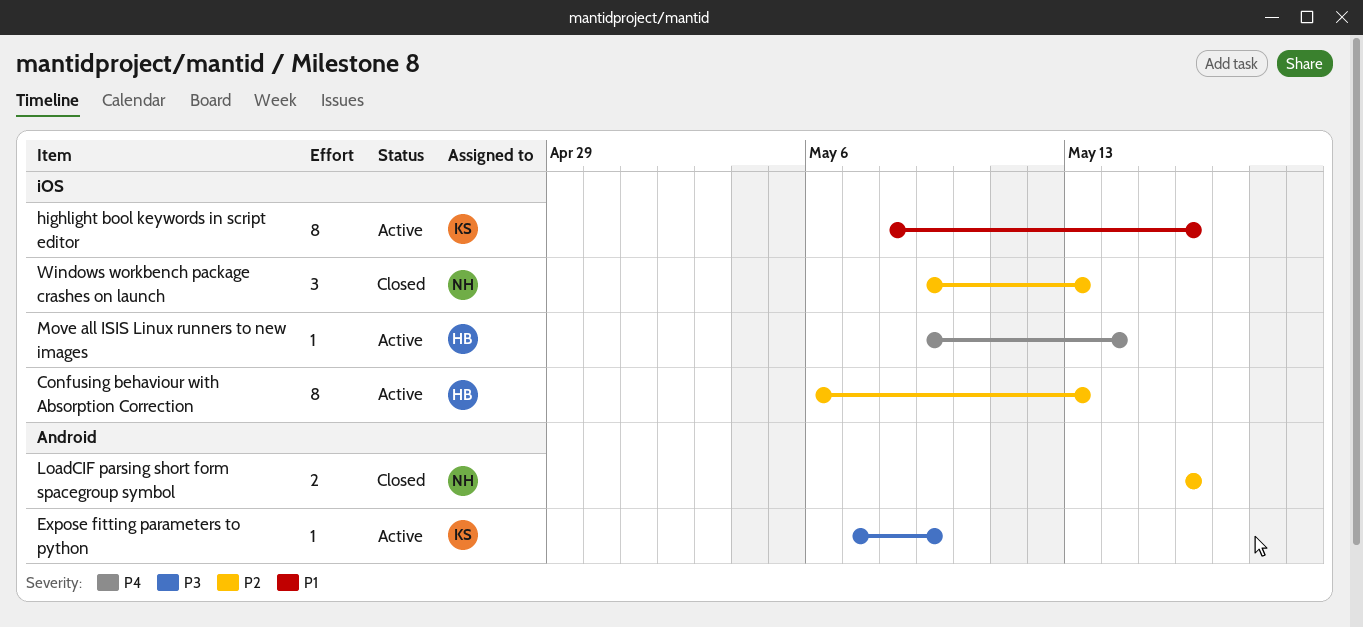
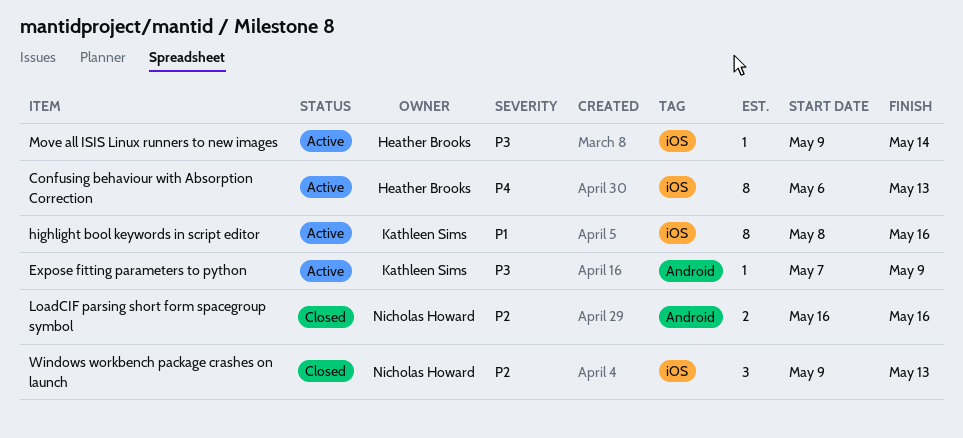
Confusing behaviour with Absorption Correction, priority: P2 -> P4
Move all ISIS Linux runners to new images, priority: P4 -> P3

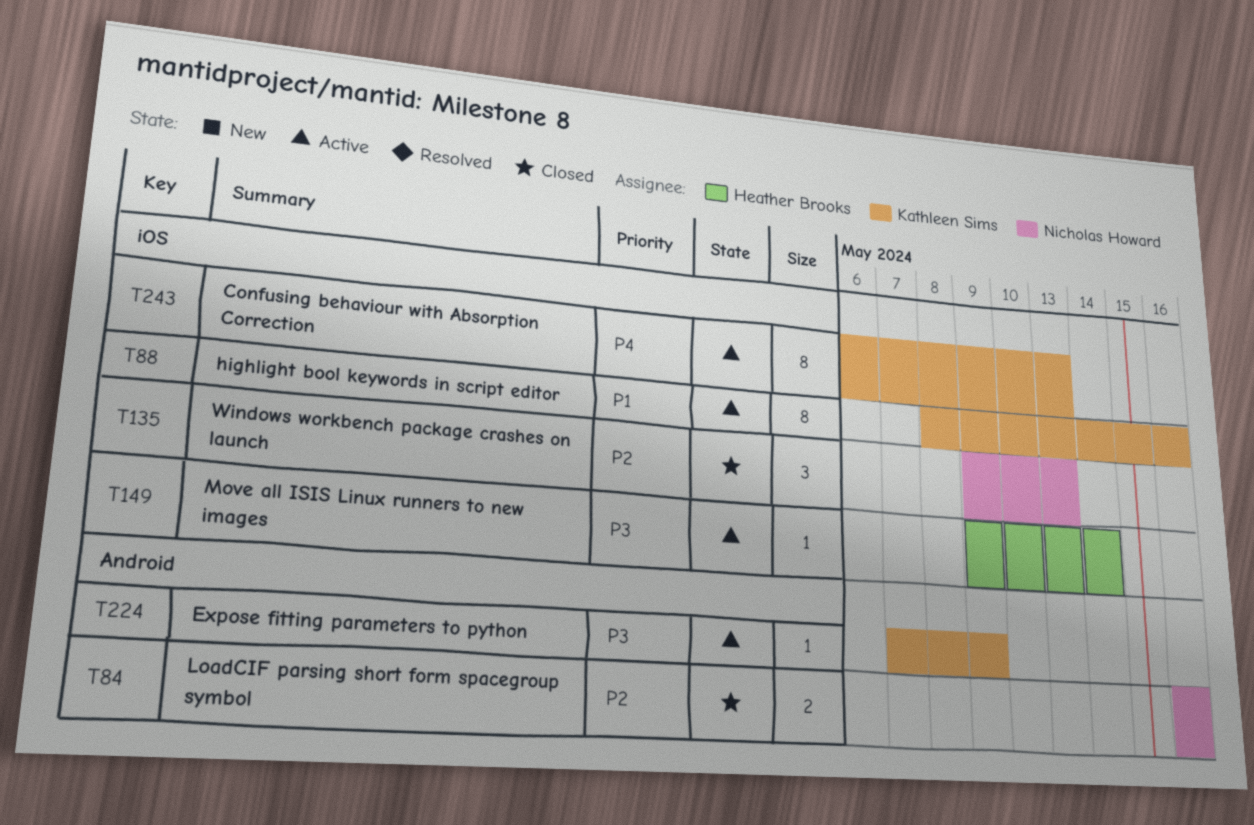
Confusing behaviour with Absorption Correction, owner: Heather Brooks -> Kathleen Sims

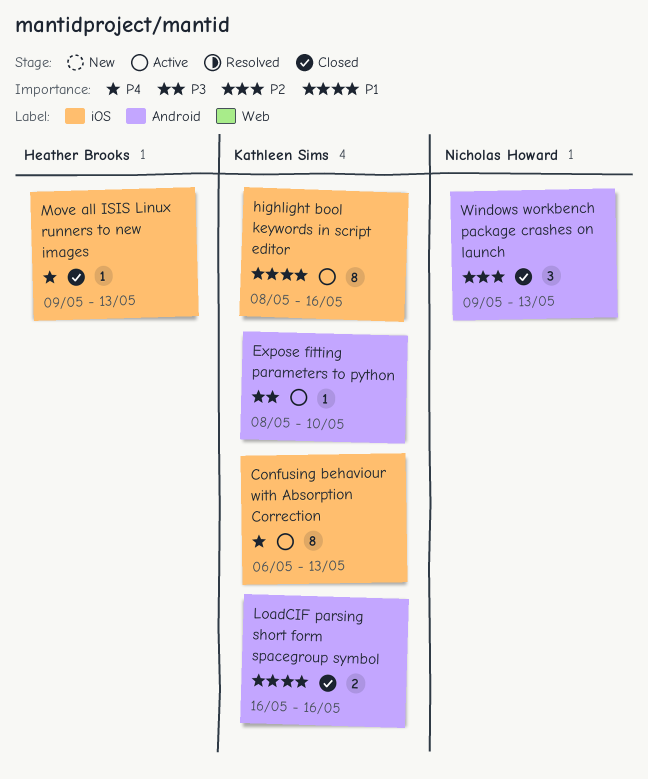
Expose fitting parameters to python, start: May 7 -> May 8
Expose fitting parameters to python, due: May 9 -> May 10
LoadCIF parsing short form spacegroup symbol, owner: Nicholas Howard -> Kathleen Sims
LoadCIF parsing short form spacegroup symbol, priority: P2 -> P1
Move all ISIS Linux runners to new images, status: Active -> Closed
Move all ISIS Linux runners to new images, priority: P3 -> P4
Move all ISIS Linux runners to new images, due: May 14 -> May 13
Windows workbench package crashes on launch, label: iOS -> Android

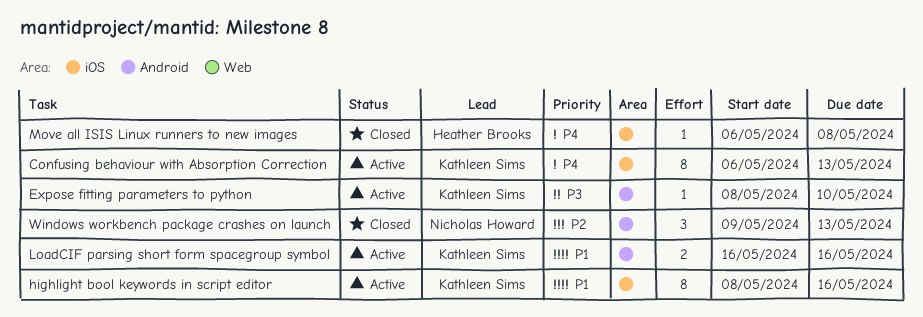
LoadCIF parsing short form spacegroup symbol, status: Closed -> Active
Move all ISIS Linux runners to new images, start: May 9 -> May 6
Move all ISIS Linux runners to new images, due: May 13 -> May 8

